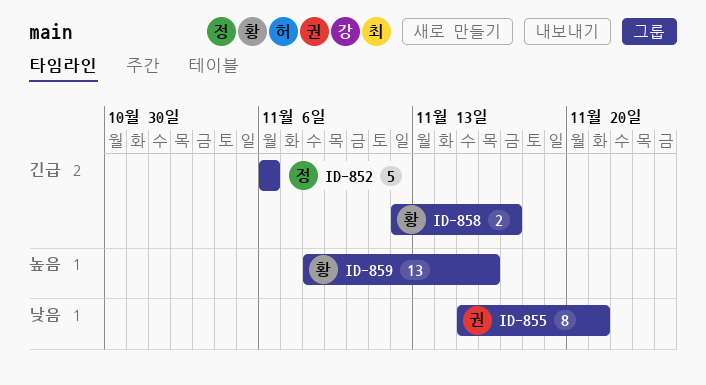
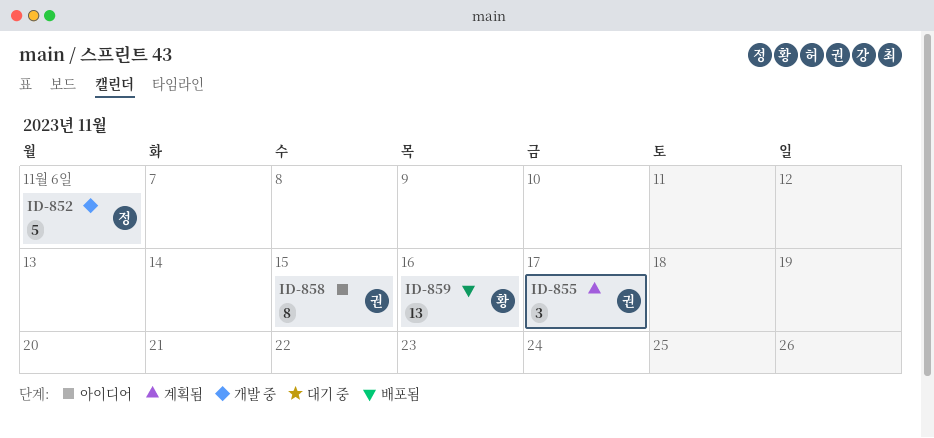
ID-855, estimate: 8 -> 3
ID-855, due: Nov 21 -> Nov 17
ID-858, owner: 황 -> 권
ID-858, estimate: 2 -> 8
ID-858, due: Nov 17 -> Nov 15

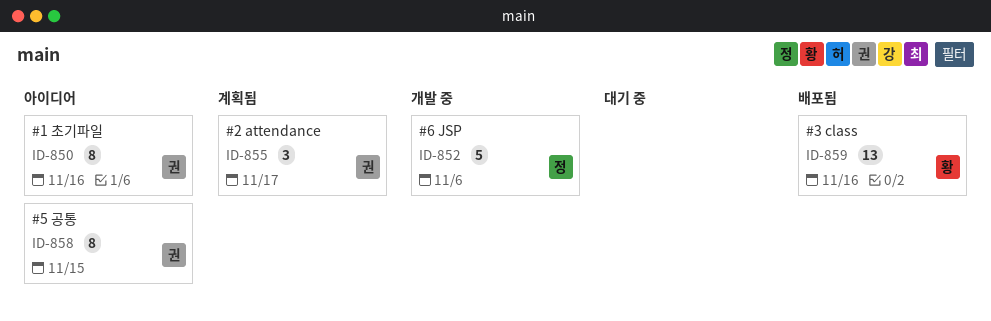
ID-850: none -> present

